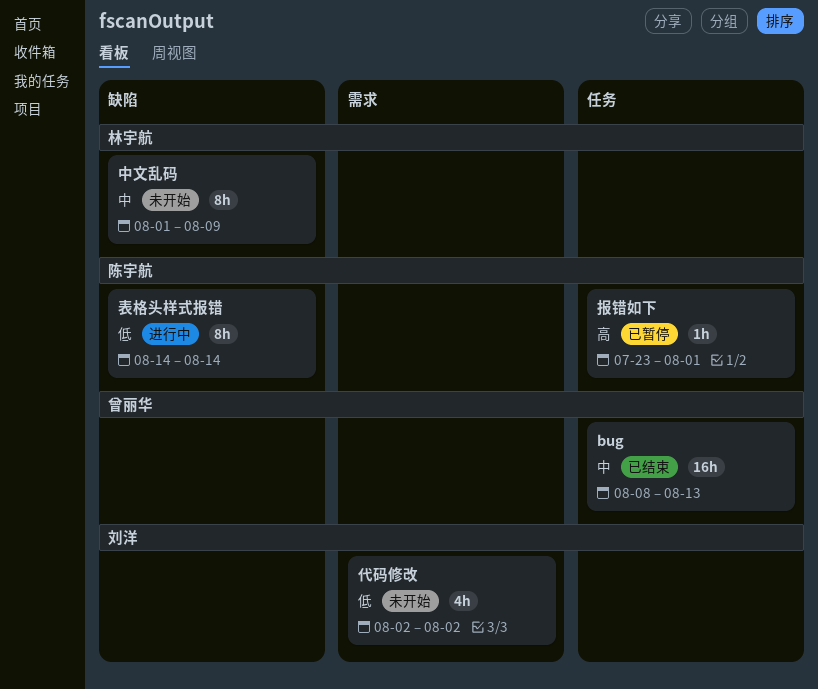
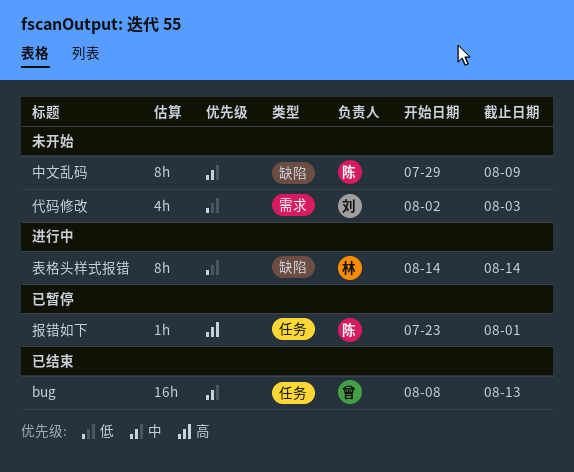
中文乱码, owner: 林宇航 -> 陈宇航
中文乱码, start: Aug 1 -> Jul 29
代码修改, due: Aug 2 -> Aug 3
表格头样式报错, owner: 陈宇航 -> 林宇航

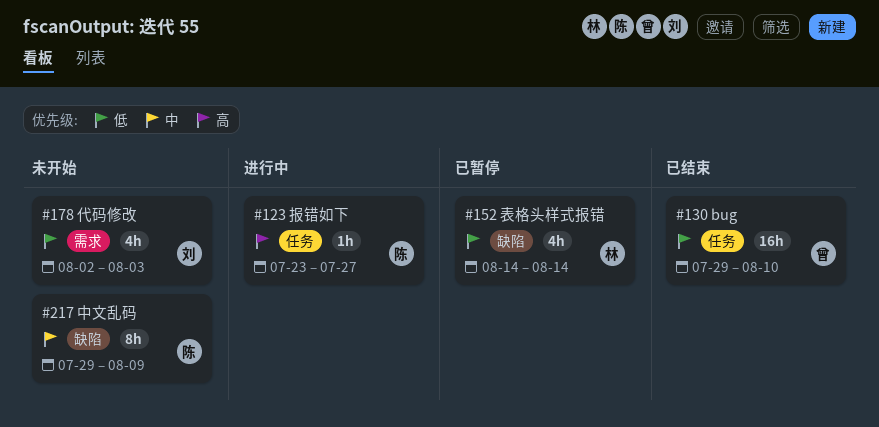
bug, priority: 中 -> 低
bug, start: Aug 8 -> Jul 29
bug, due: Aug 13 -> Aug 10
报错如下, status: 已暂停 -> 进行中
报错如下, due: Aug 1 -> Jul 27
表格头样式报错, status: 进行中 -> 已暂停
表格头样式报错, estimate: 8h -> 4h

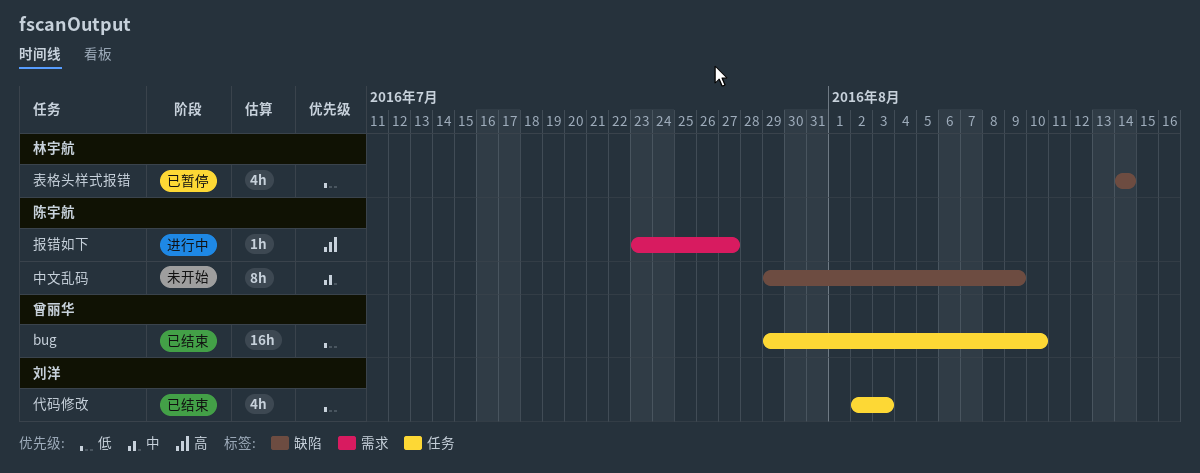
代码修改, status: 未开始 -> 已结束
代码修改, label: 需求 -> 任务
报错如下, label: 任务 -> 需求

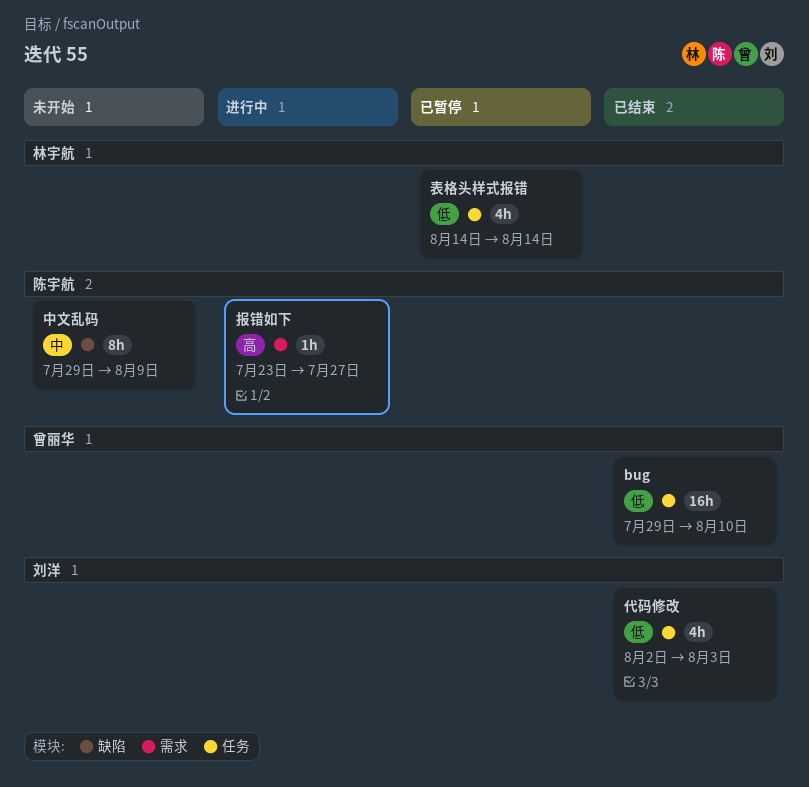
表格头样式报错, label: 缺陷 -> 任务

